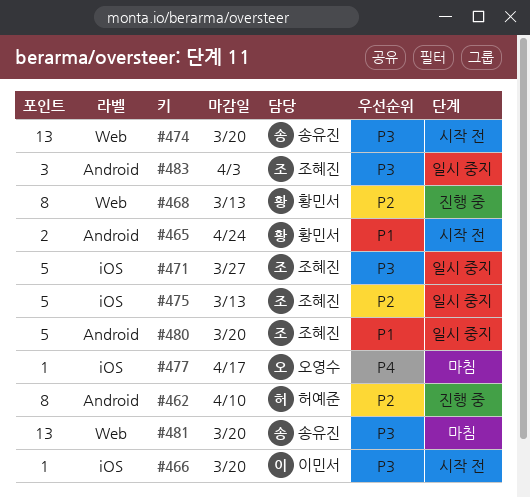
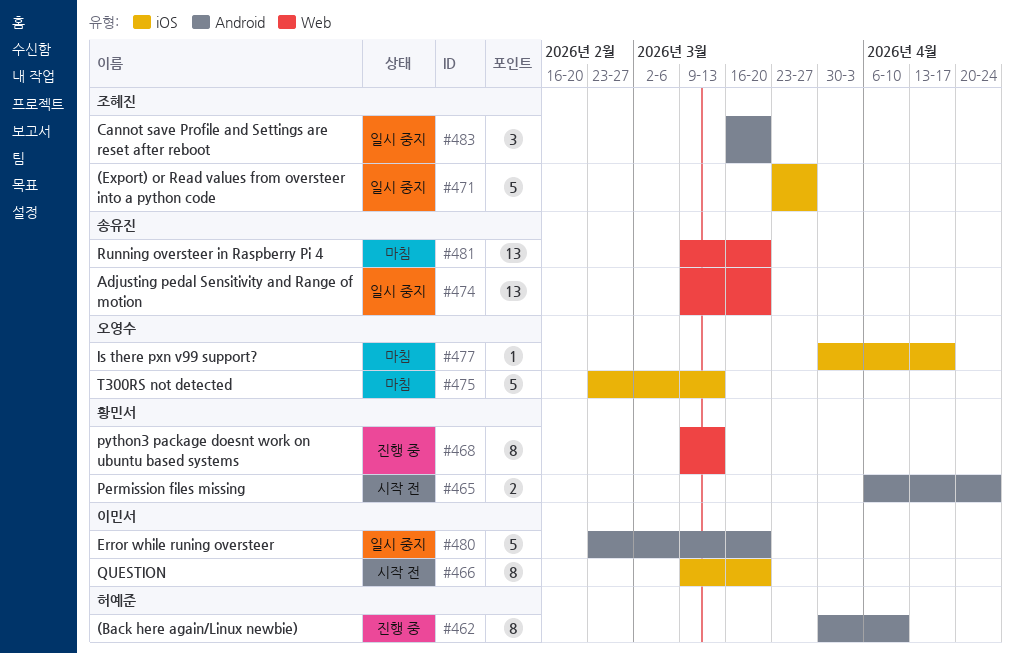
#466, estimate: 1 -> 8
#474, status: 시작 전 -> 일시 중지
#475, status: 일시 중지 -> 마침
#475, owner: 조혜진 -> 오영수
#480, owner: 조혜진 -> 이민서
#483, due: Apr 3 -> Mar 20

